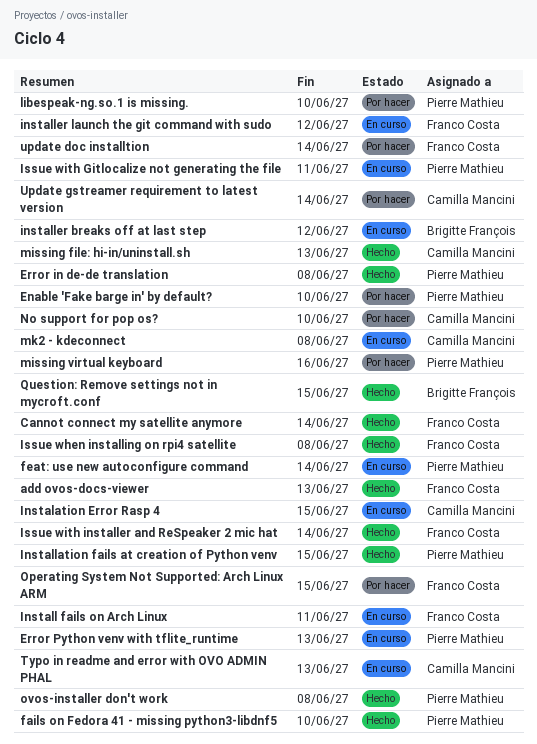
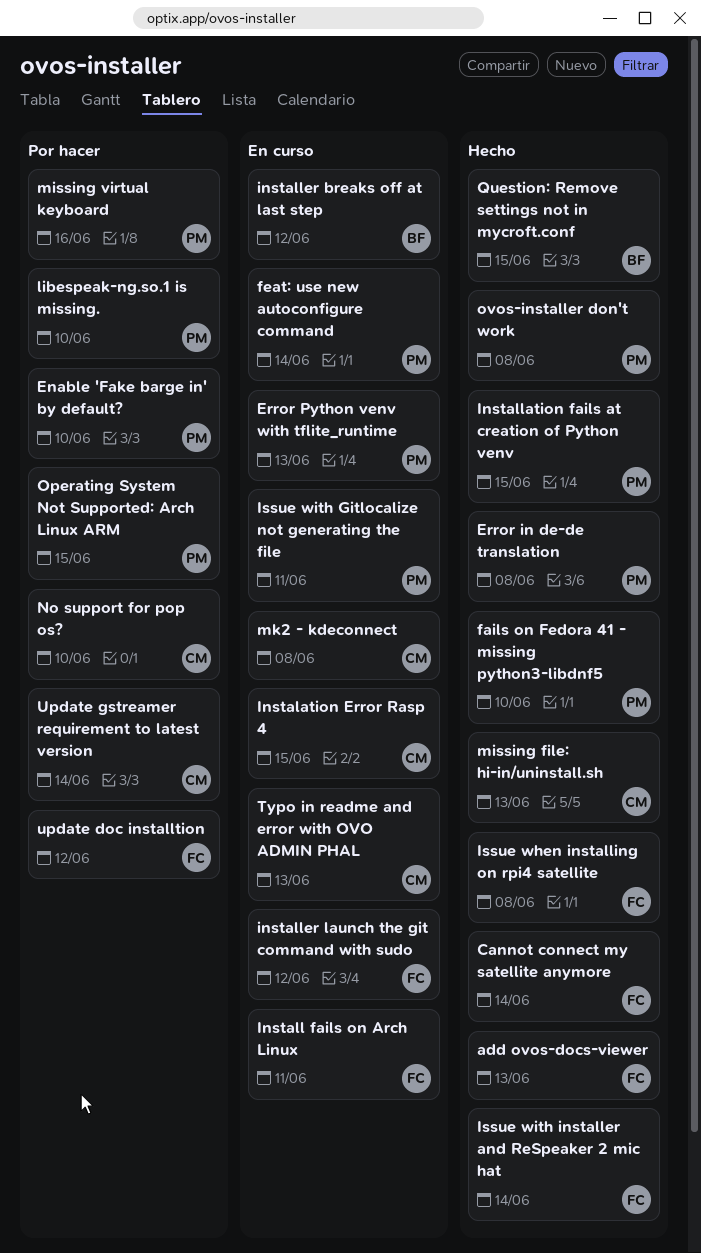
Operating System Not Supported: Arch Linux ARM, owner: Franco Costa -> Pierre Mathieu
update doc installtion, due: Jun 14 -> Jun 12

